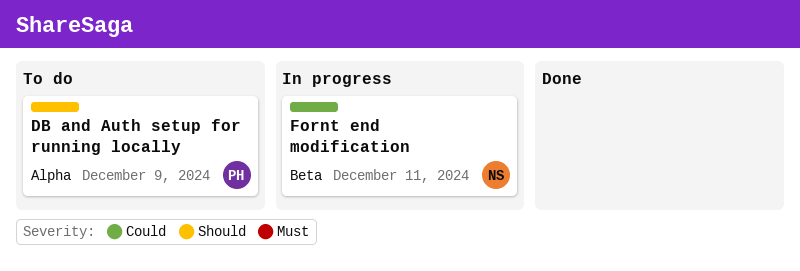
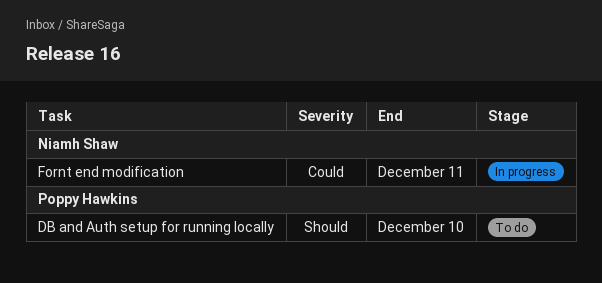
DB and Auth setup for running locally, due: Dec 9 -> Dec 10

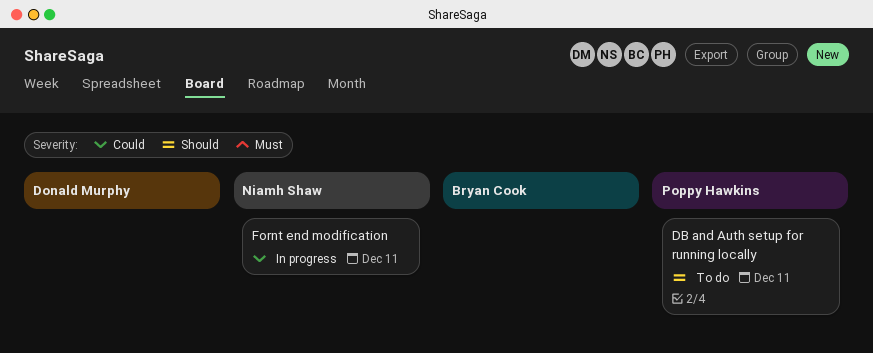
DB and Auth setup for running locally, due: Dec 10 -> Dec 11

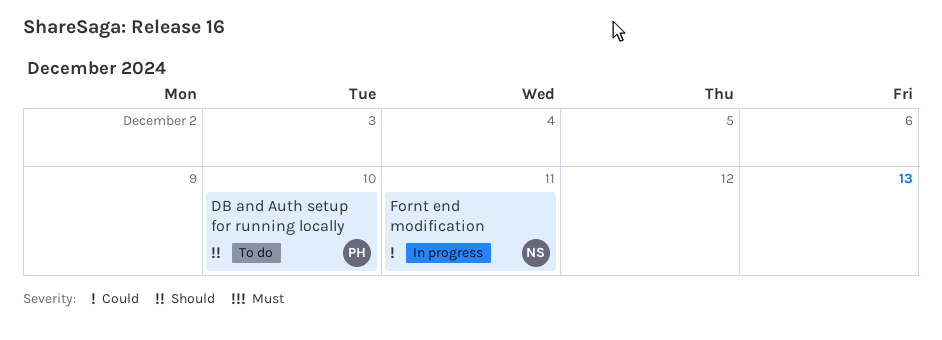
DB and Auth setup for running locally, due: Dec 11 -> Dec 10

